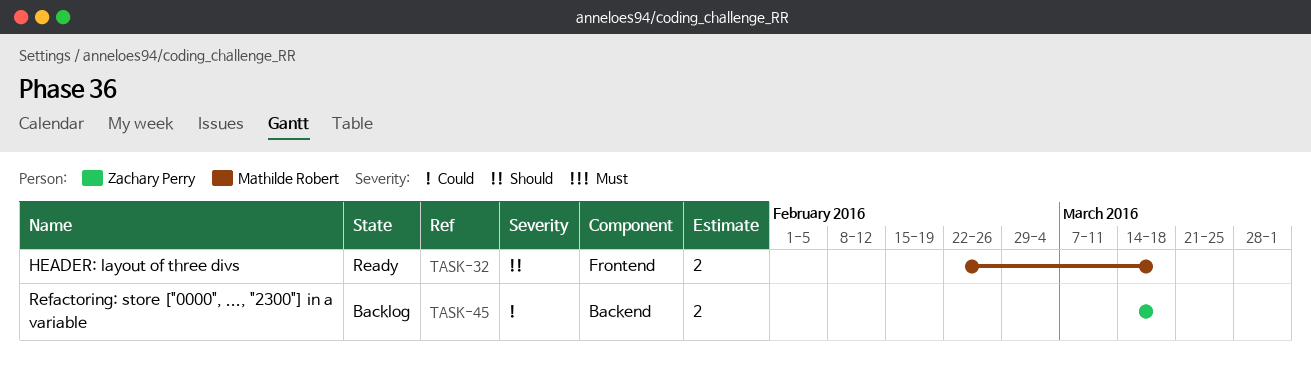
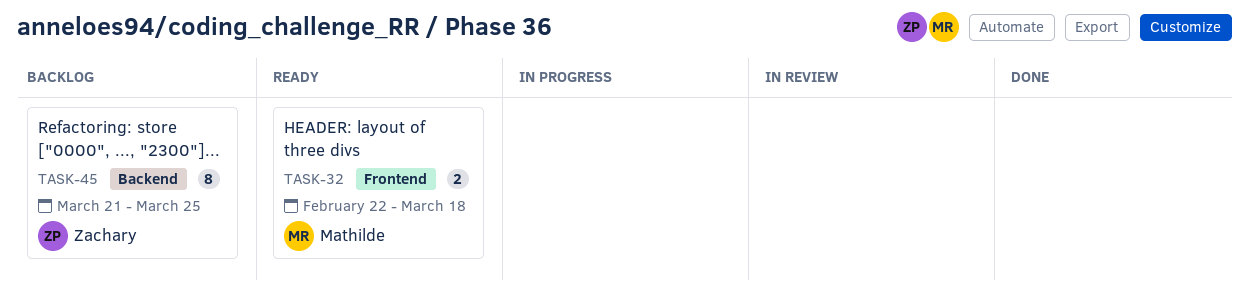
TASK-45, estimate: 2 -> 8
TASK-45, start: Mar 14 -> Mar 21
TASK-45, due: Mar 18 -> Mar 25

